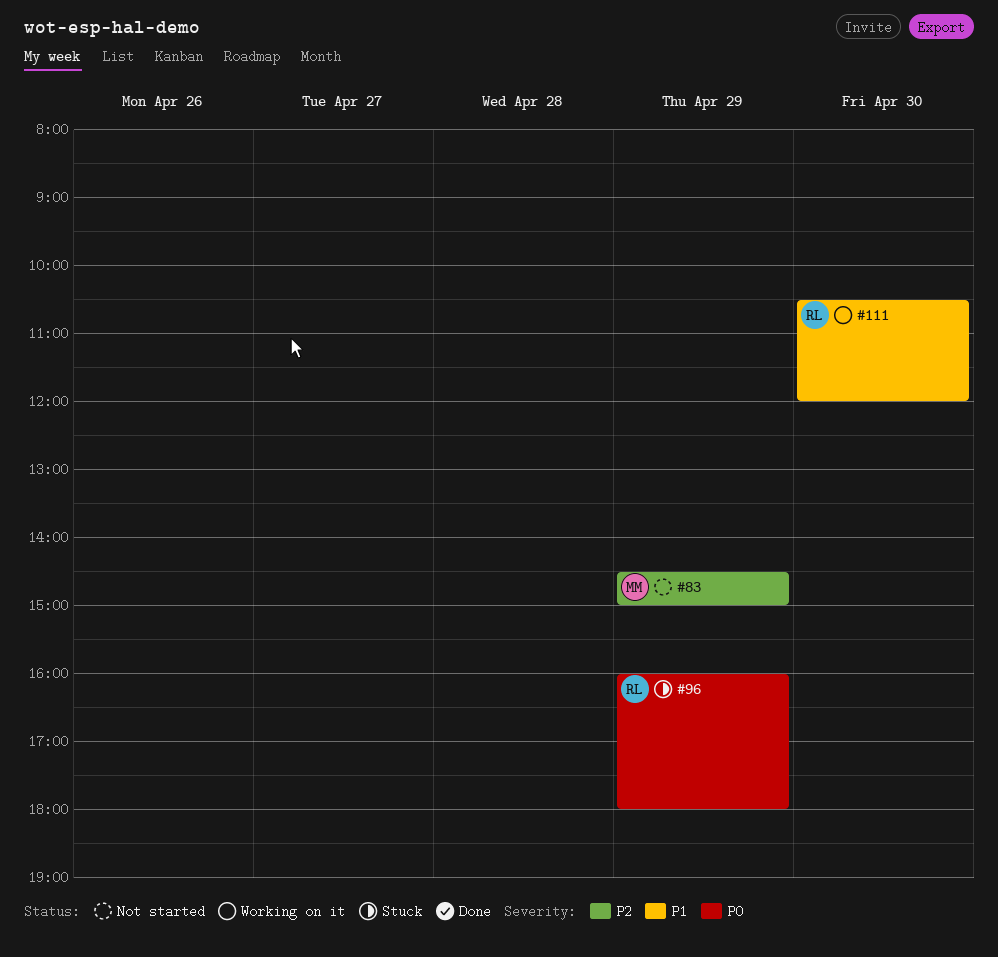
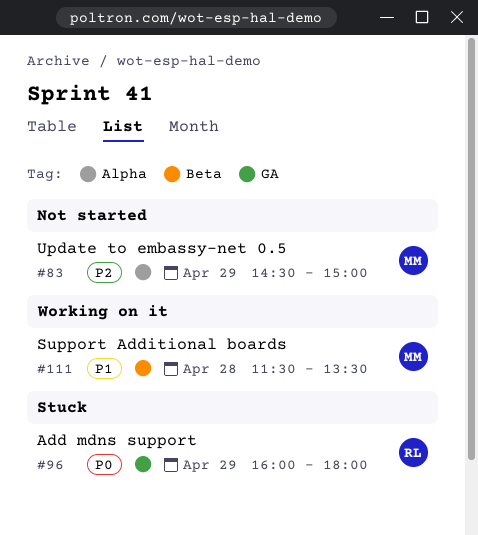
#111, owner: RL -> MM
#111, day: Apr 30 -> Apr 28
#111, begins: 10:30 -> 11:30
#111, ends: 12:00 -> 13:30

